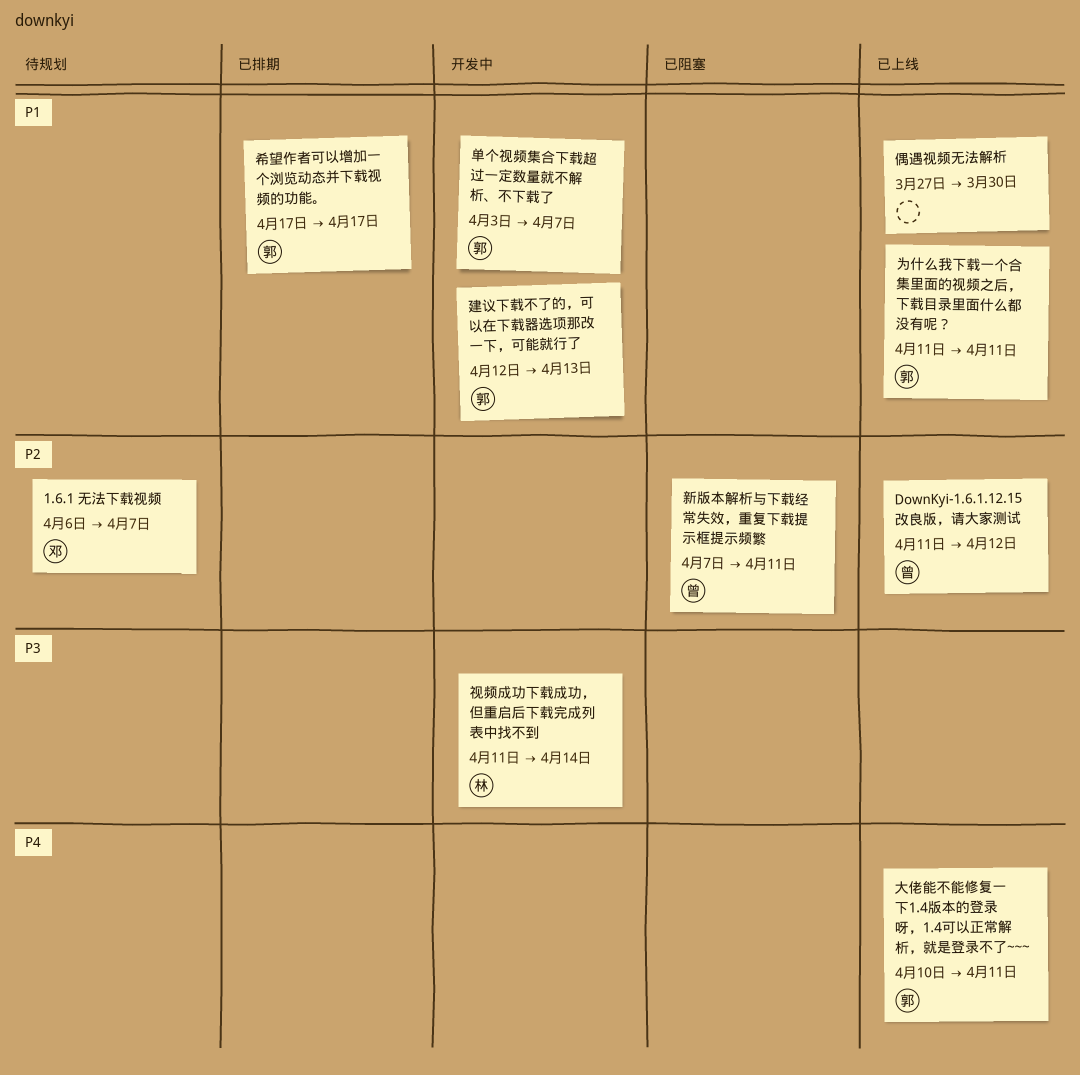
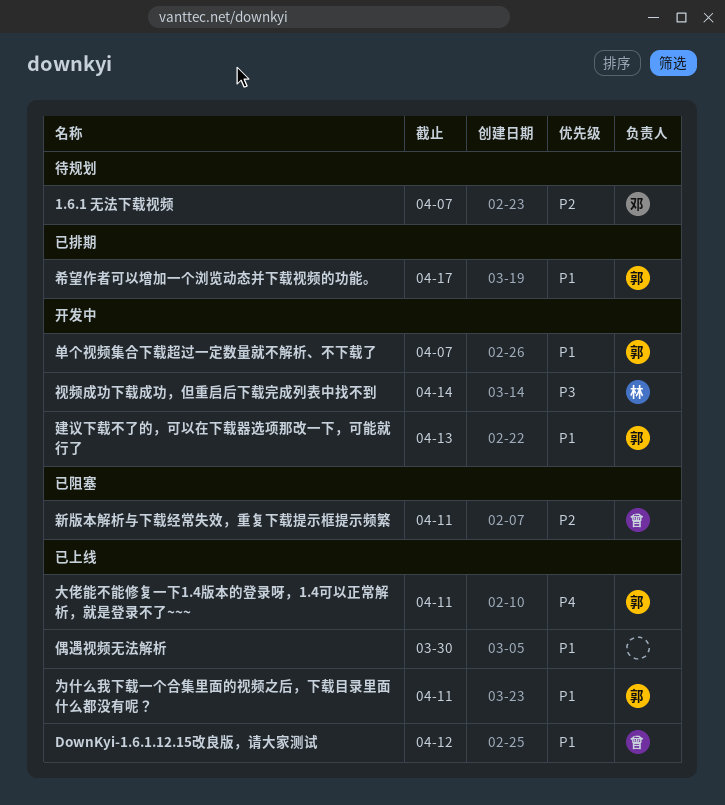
DownKyi-1.6.1.12.15改良版，请大家测试, priority: P2 -> P1

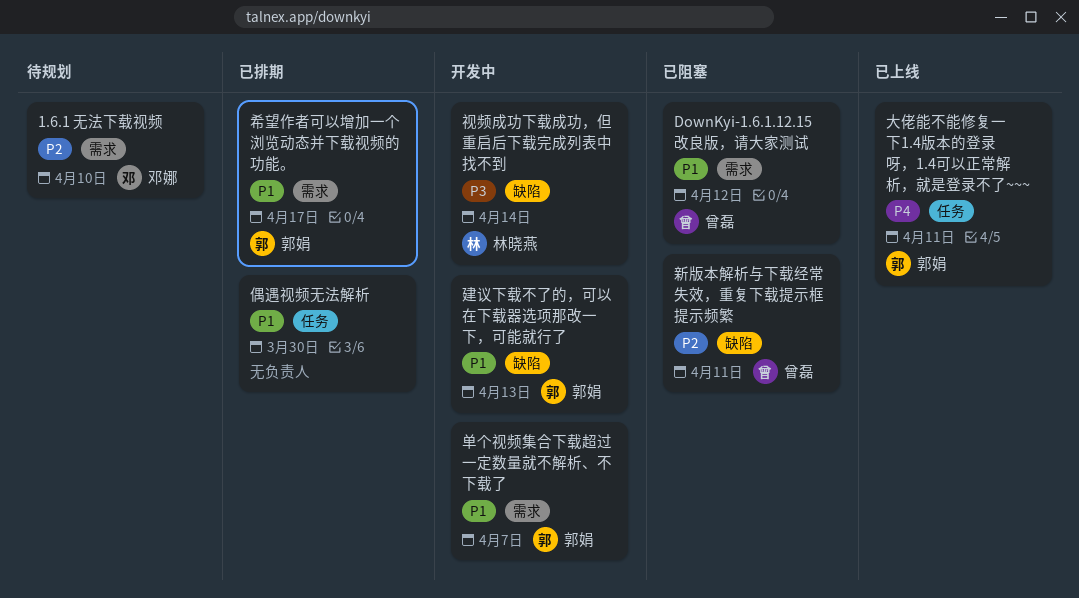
1.6.1 无法下载视频, due: Apr 7 -> Apr 10
DownKyi-1.6.1.12.15改良版，请大家测试, status: 已上线 -> 已阻塞
为什么我下载一个合集里面的视频之后，下载目录里面什么都没有呢？: present -> none
偶遇视频无法解析, status: 已上线 -> 已排期

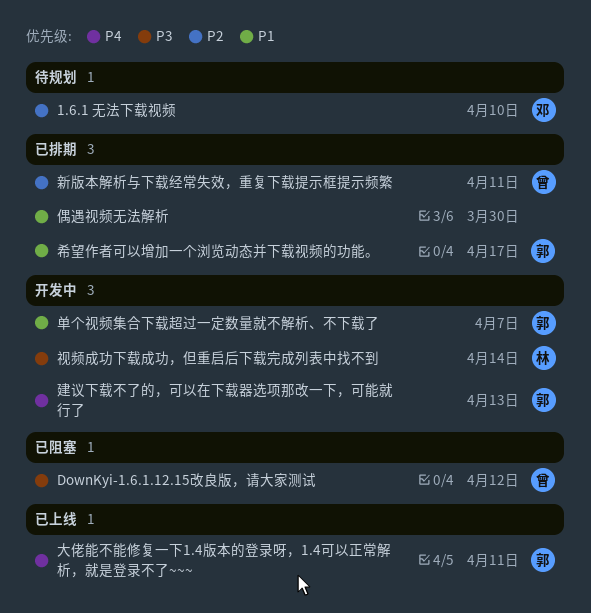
DownKyi-1.6.1.12.15改良版，请大家测试, priority: P1 -> P3
建议下载不了的，可以在下载器选项那改一下，可能就行了, priority: P1 -> P4
新版本解析与下载经常失效，重复下载提示框提示频繁, status: 已阻塞 -> 已排期

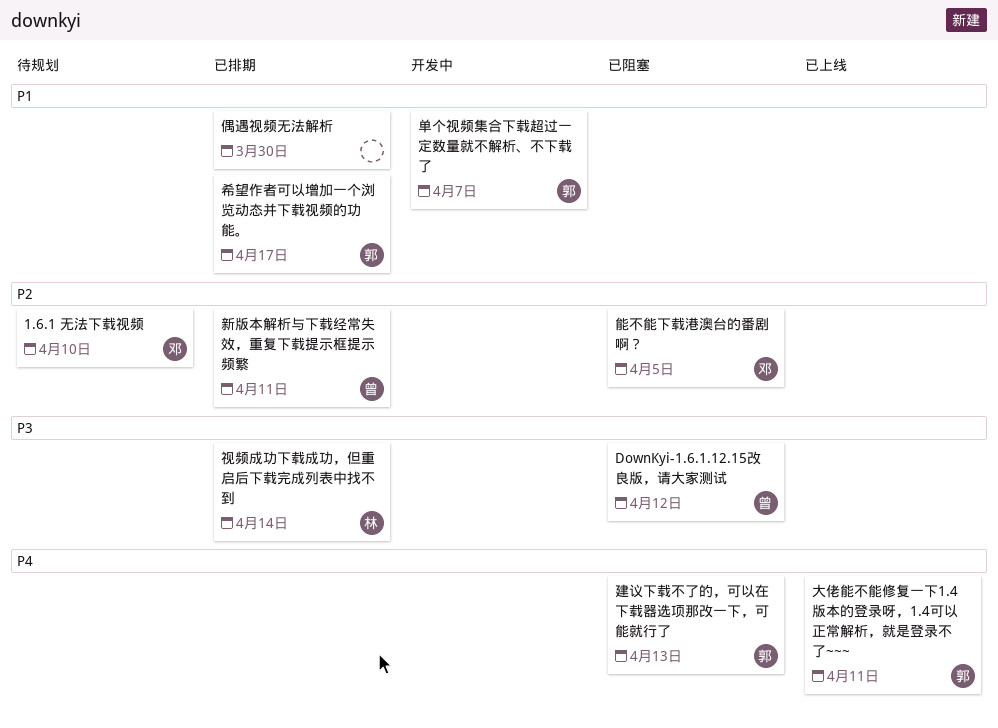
建议下载不了的，可以在下载器选项那改一下，可能就行了, status: 开发中 -> 已阻塞
能不能下载港澳台的番剧啊？: none -> present
视频成功下载成功，但重启后下载完成列表中找不到, status: 开发中 -> 已排期

